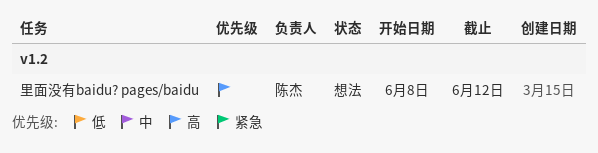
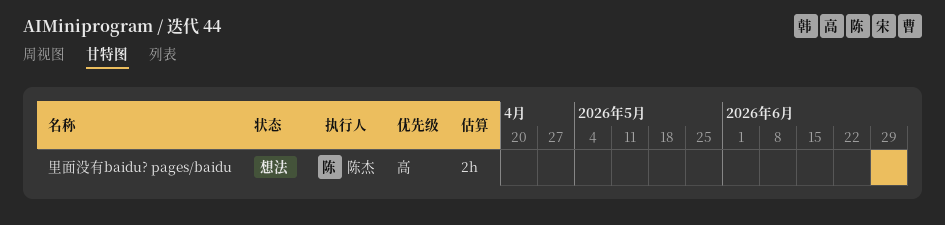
里面没有baidu? pages/baidu, start: Jun 8 -> Jun 29
里面没有baidu? pages/baidu, due: Jun 12 -> Jul 3

